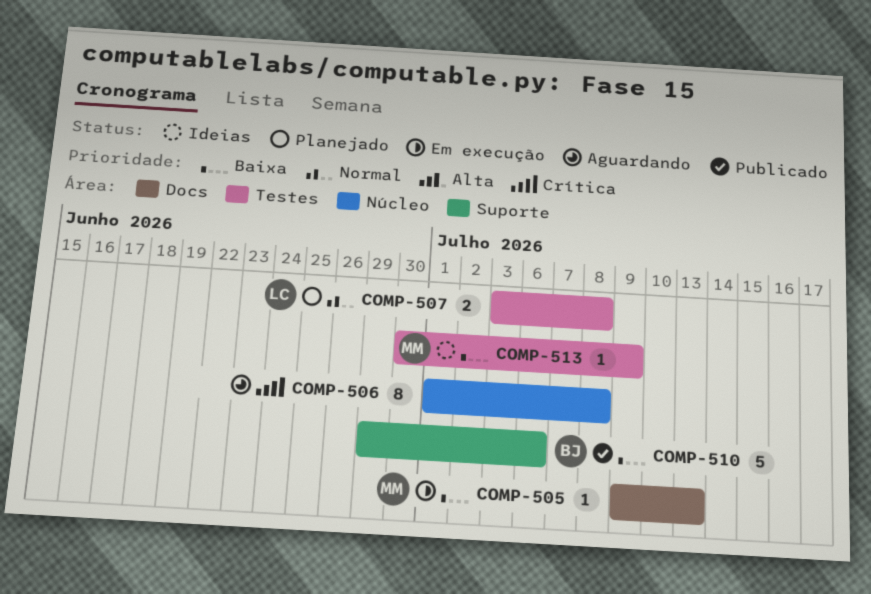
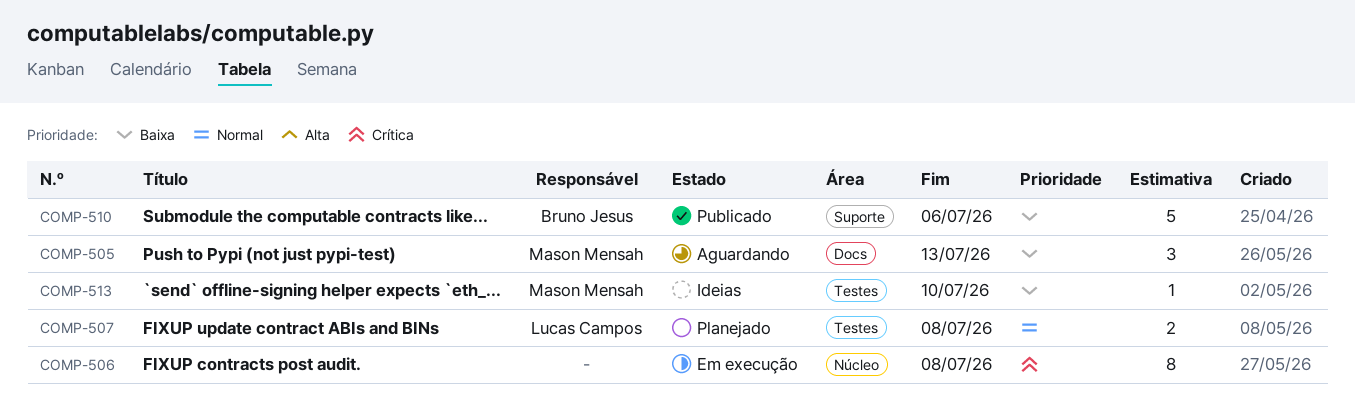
COMP-505, status: Em execução -> Aguardando
COMP-505, estimate: 1 -> 3
COMP-506, status: Aguardando -> Em execução
COMP-513, due: Jul 9 -> Jul 10

